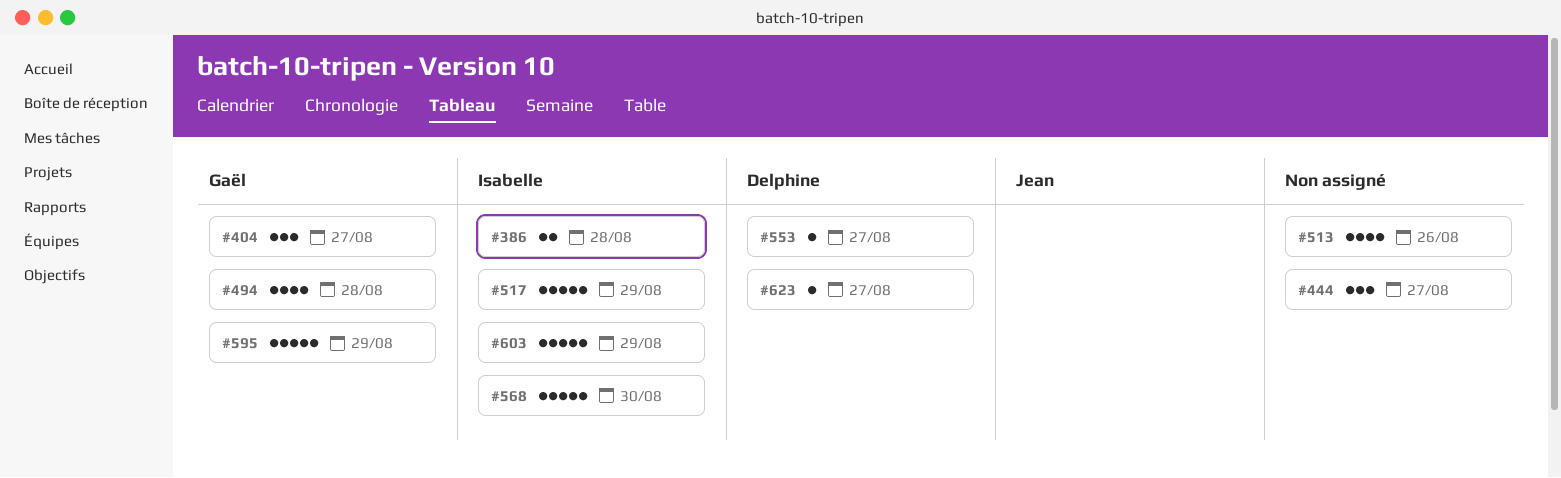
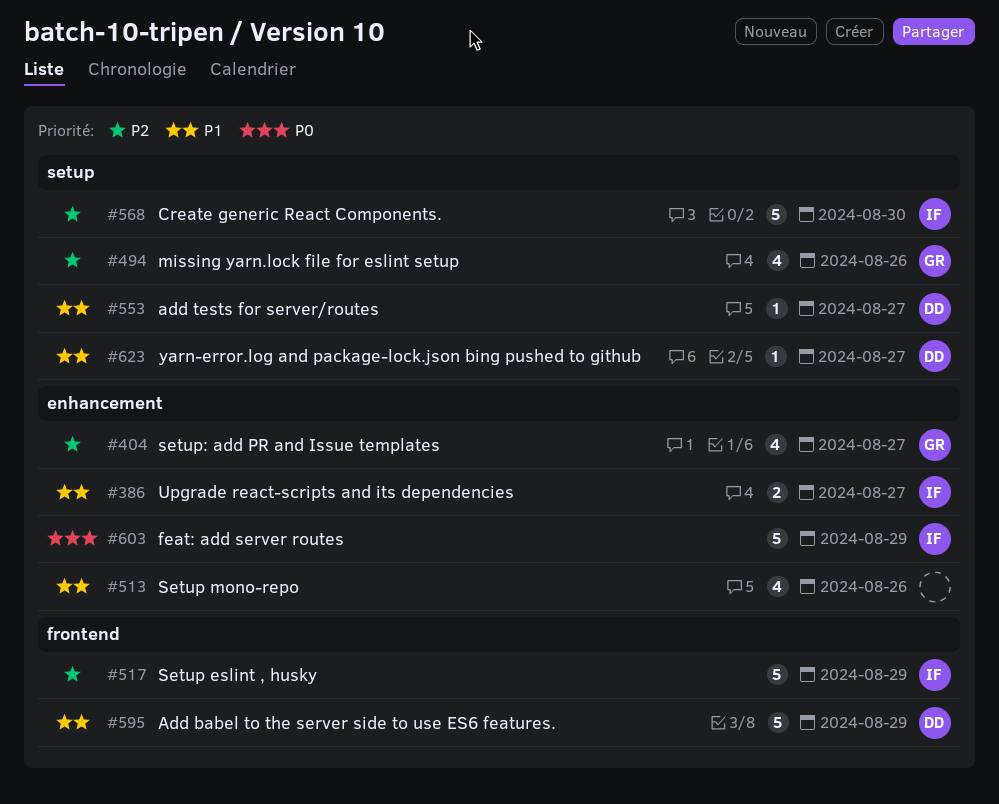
#386, due: Aug 28 -> Aug 27
#404, estimate: 3 -> 4
#444: present -> none
#494, due: Aug 28 -> Aug 26
#595, owner: Gaël -> Delphine

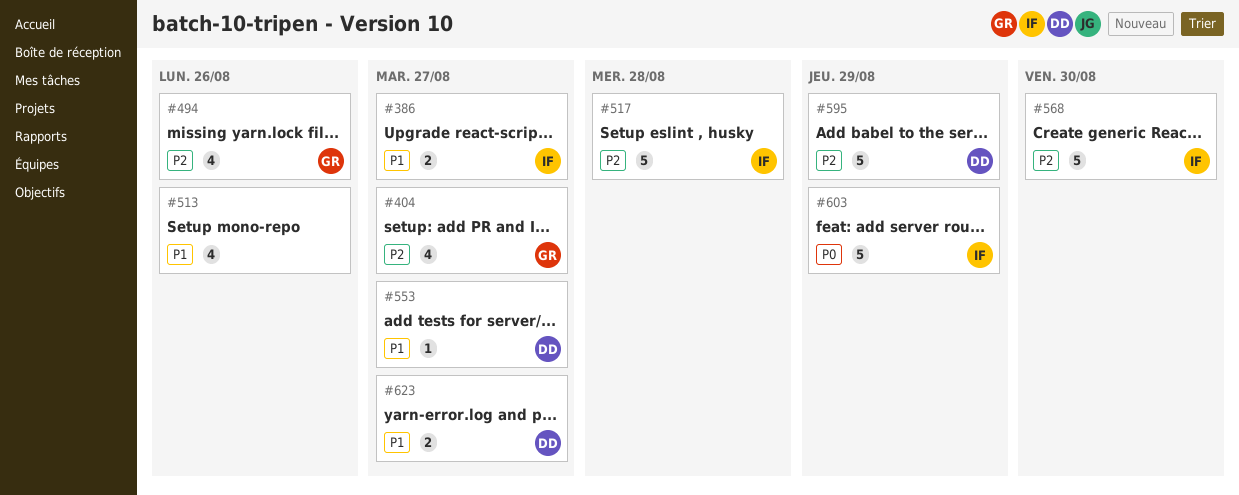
#517, due: Aug 29 -> Aug 28
#595, priority: P1 -> P2
#623, estimate: 1 -> 2

